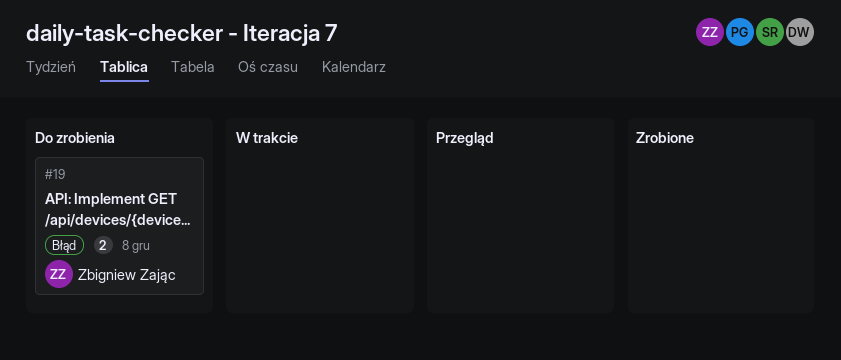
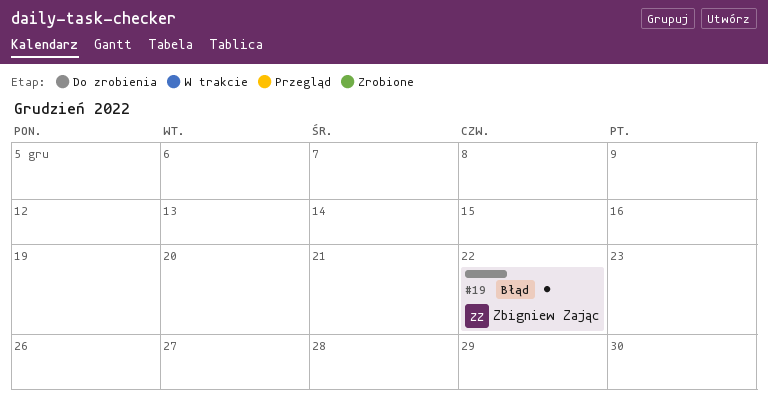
#19, estimate: 2 -> 1
#19, due: Dec 8 -> Dec 22

